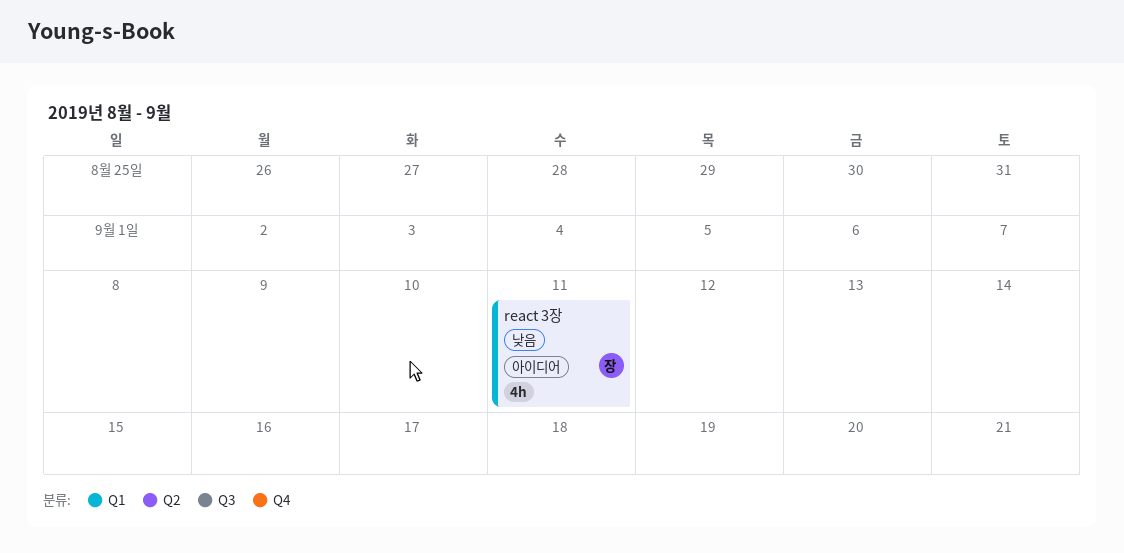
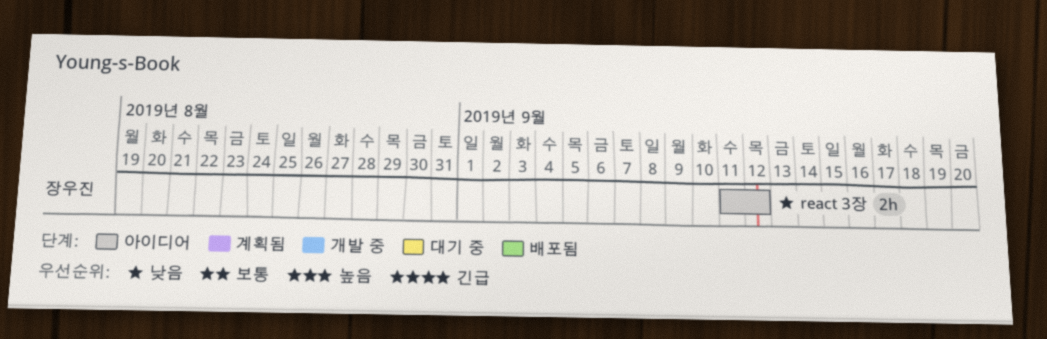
react 3장, estimate: 4h -> 2h
react 3장, due: Sep 11 -> Sep 12

